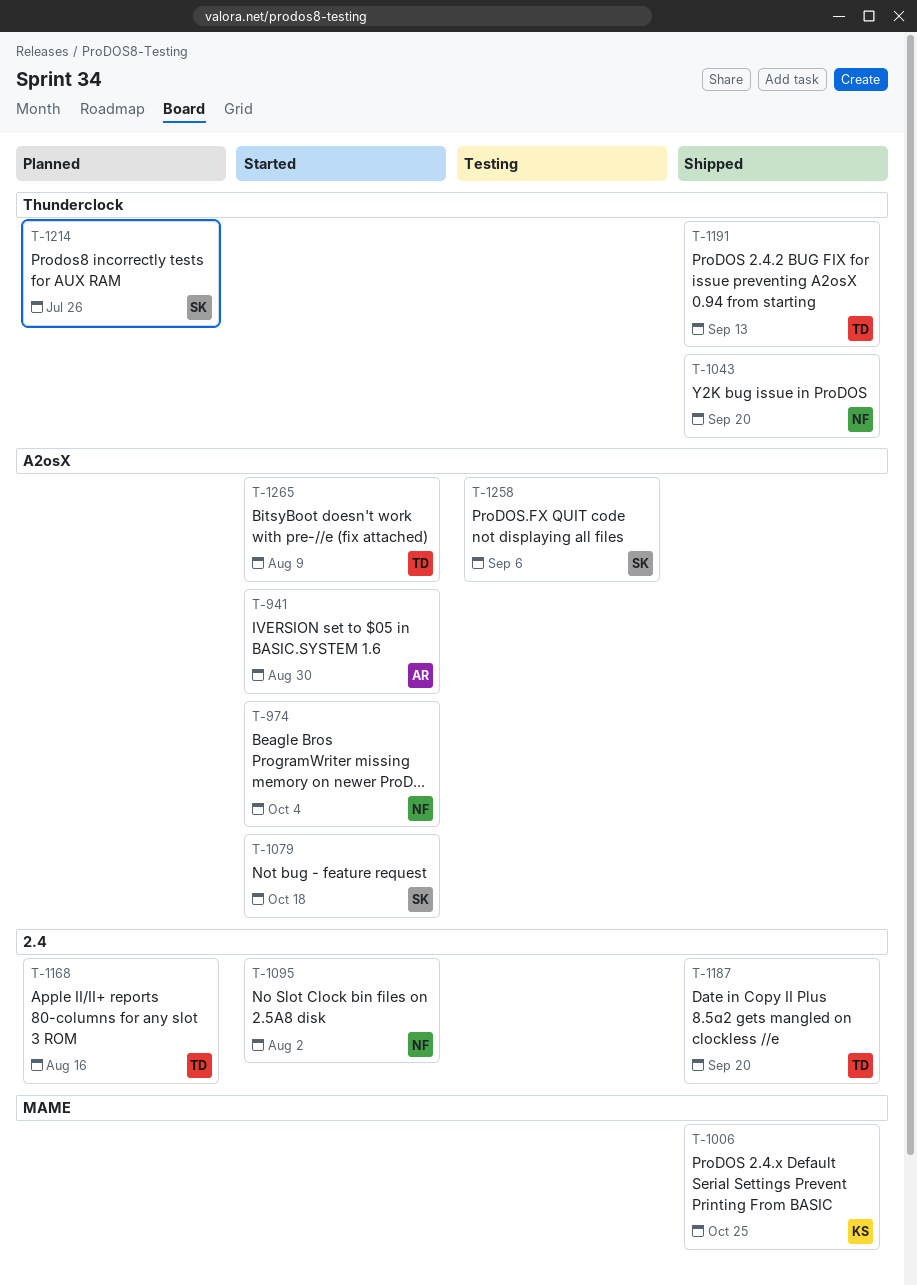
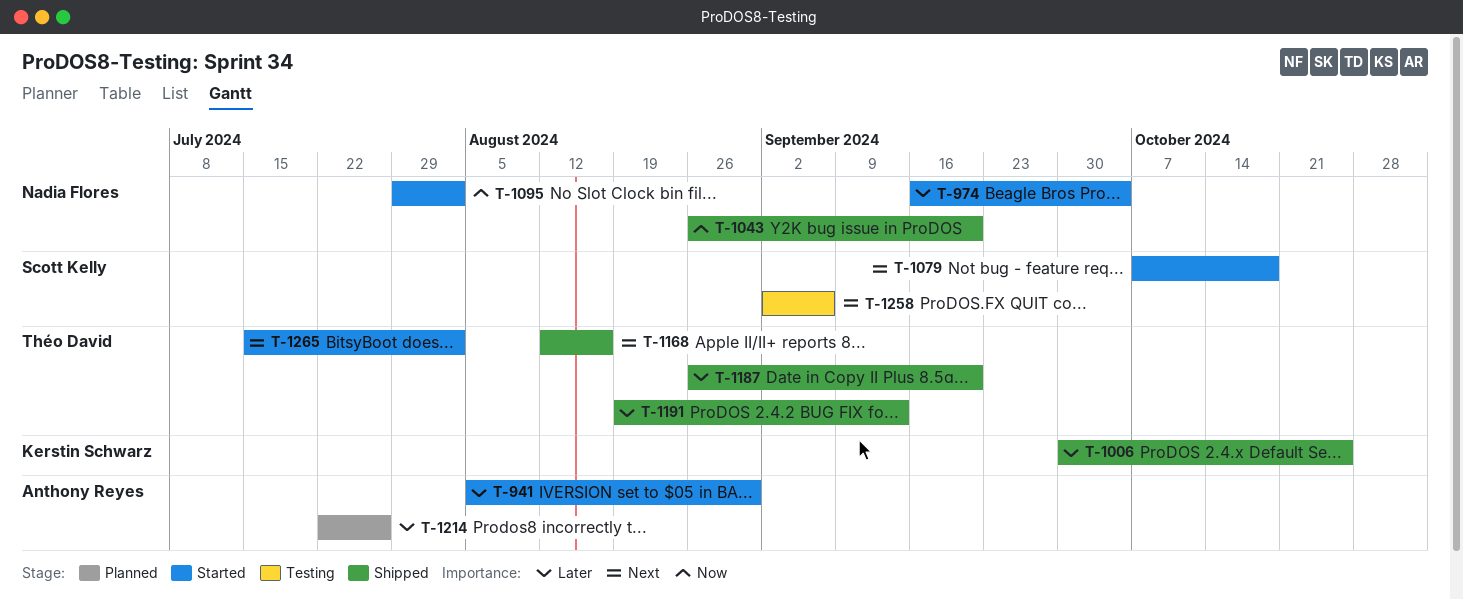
T-1168, status: Planned -> Shipped
T-1214, owner: Scott Kelly -> Anthony Reyes
T-1265, due: Aug 9 -> Aug 2

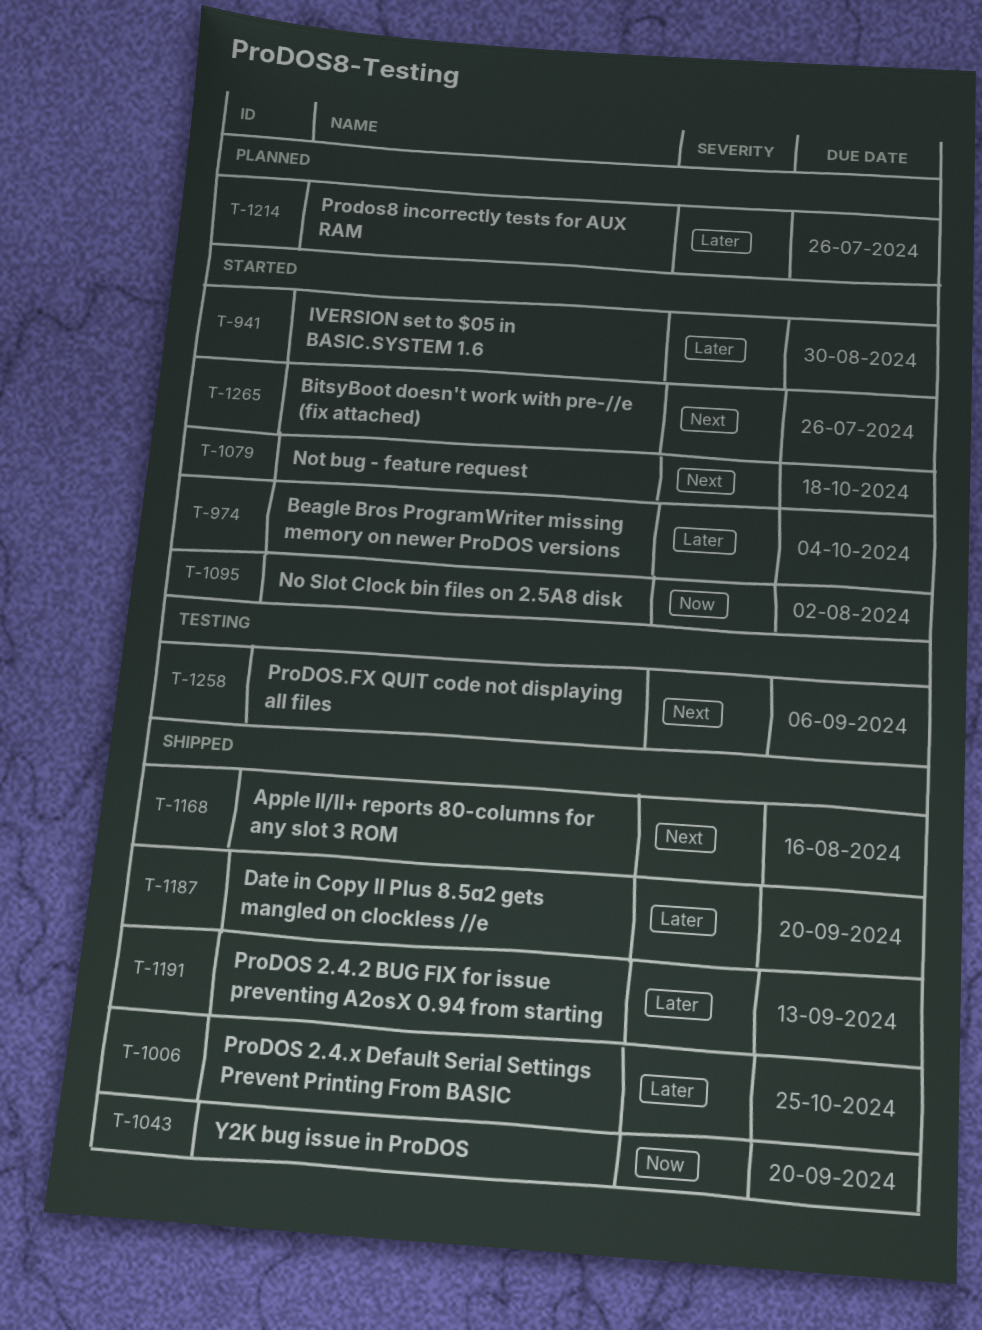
T-1265, due: Aug 2 -> Jul 26

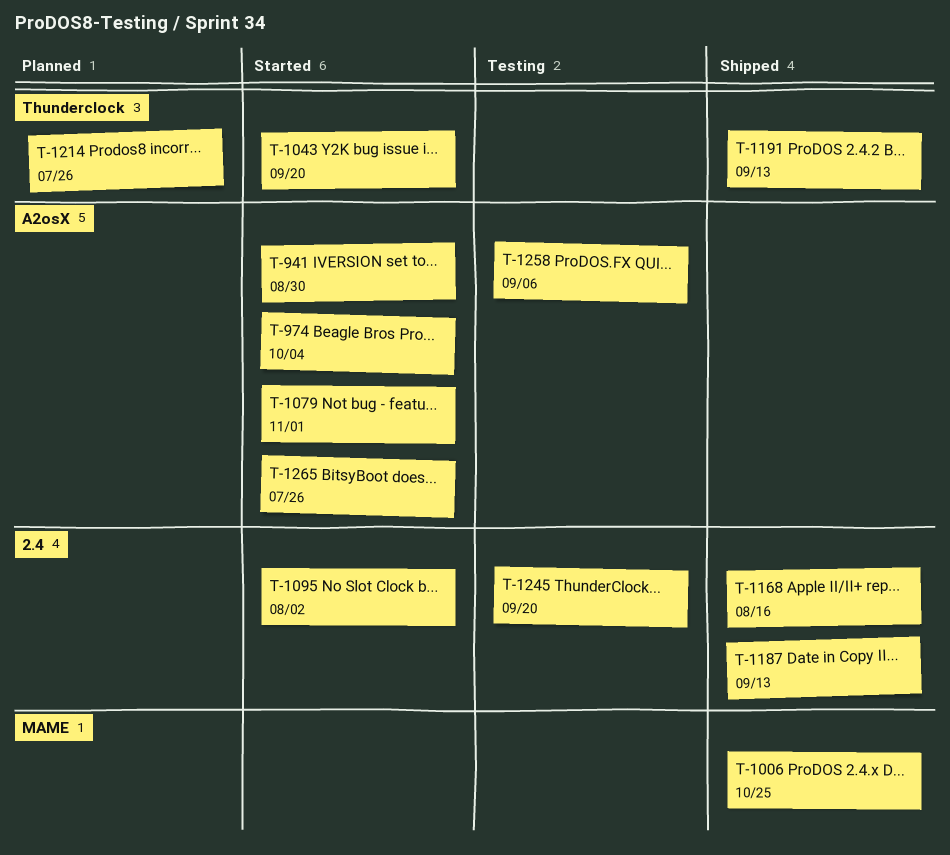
T-1043, status: Shipped -> Started
T-1079, due: Oct 18 -> Nov 1
T-1187, due: Sep 20 -> Sep 13
T-1245: none -> present

